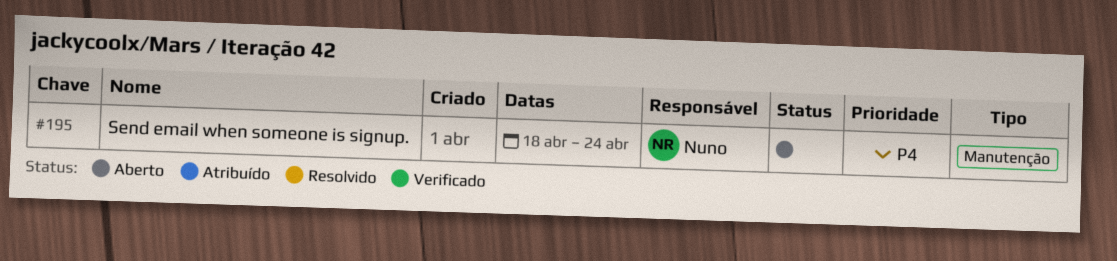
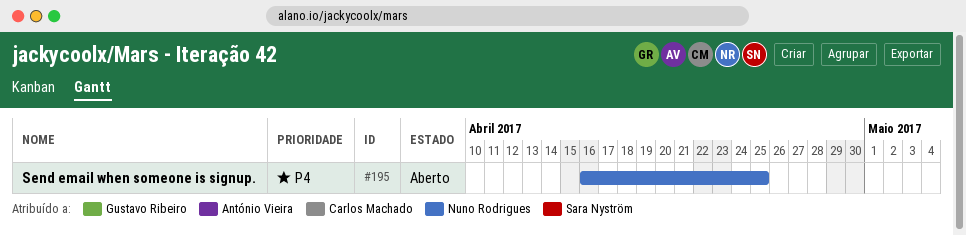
#195, start: Apr 18 -> Apr 16
#195, due: Apr 24 -> Apr 25

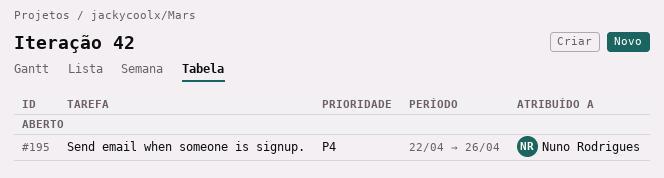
#195, start: Apr 16 -> Apr 22
#195, due: Apr 25 -> Apr 26

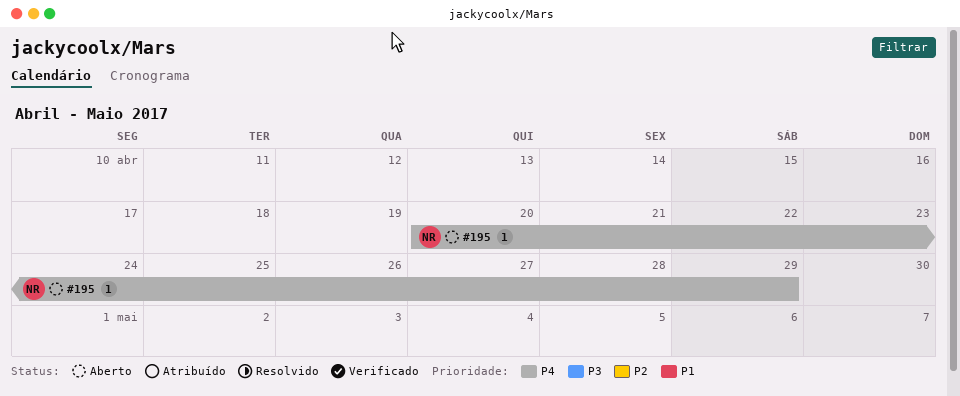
#195, start: Apr 22 -> Apr 20
#195, due: Apr 26 -> Apr 29

